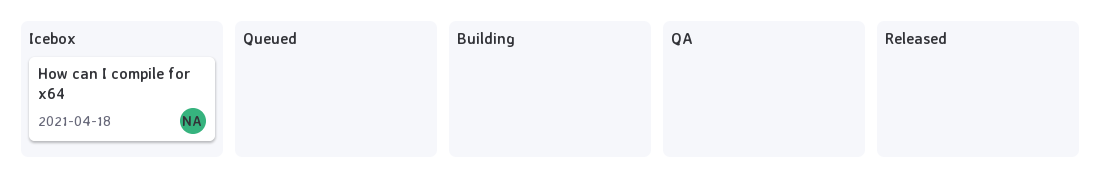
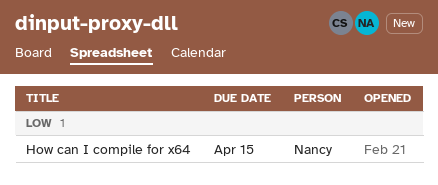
How can I compile for x64, due: Apr 18 -> Apr 15

